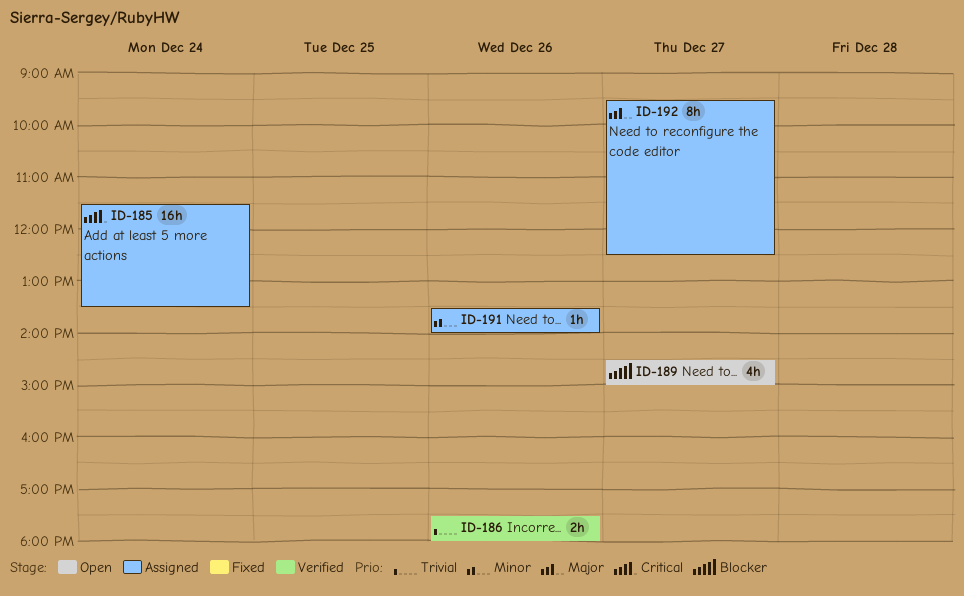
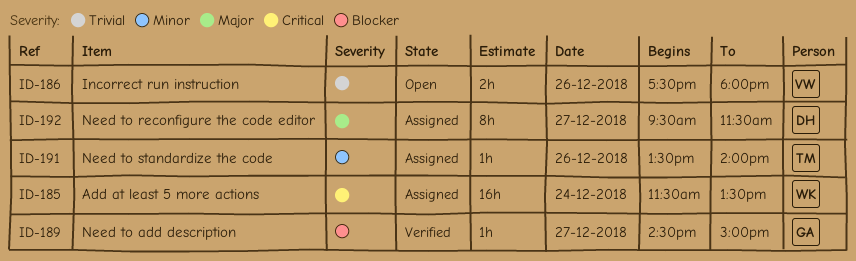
ID-186, status: Verified -> Open
ID-189, status: Open -> Verified
ID-189, estimate: 4h -> 1h
ID-192, ends: 12:30 -> 11:30

